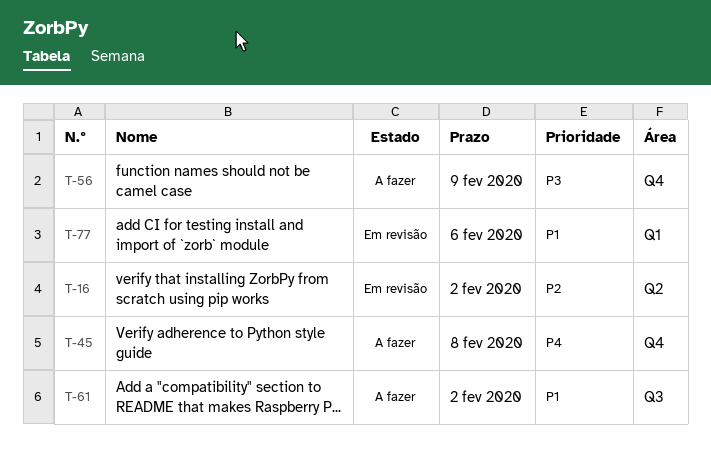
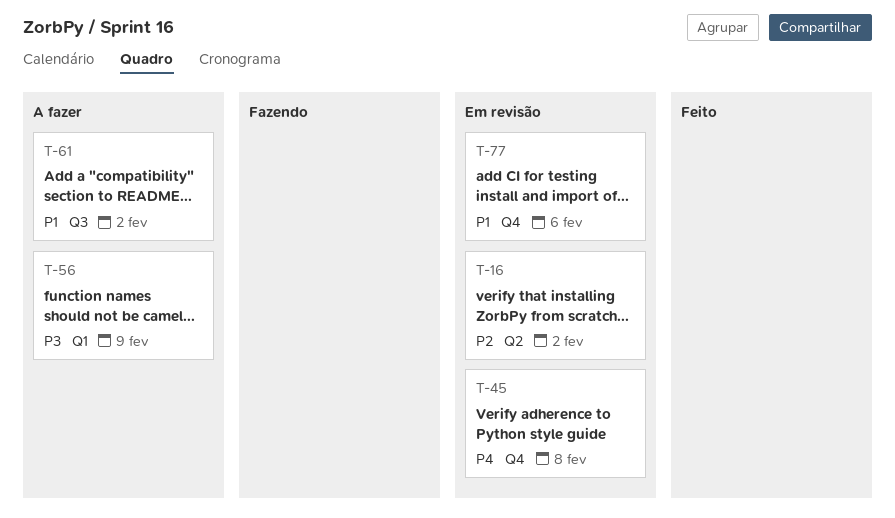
T-45, status: A fazer -> Em revisão
T-56, label: Q4 -> Q1
T-77, label: Q1 -> Q4

